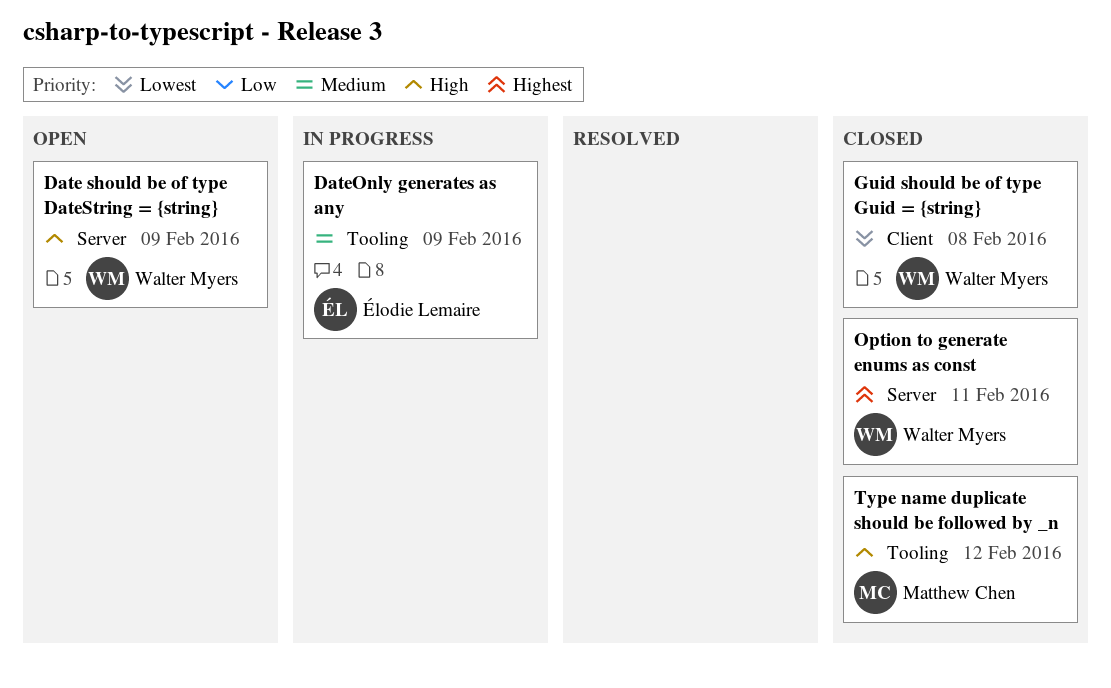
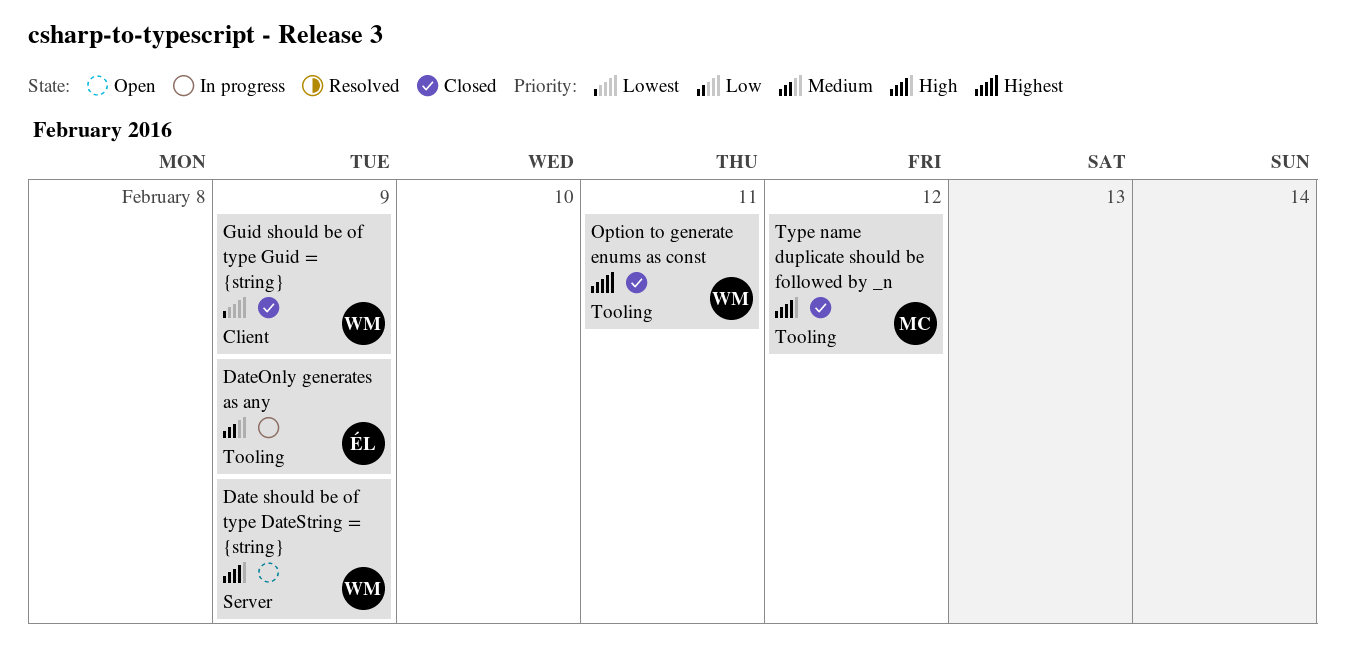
Guid should be of type Guid = {string}, due: Feb 8 -> Feb 9
Option to generate enums as const, label: Server -> Tooling

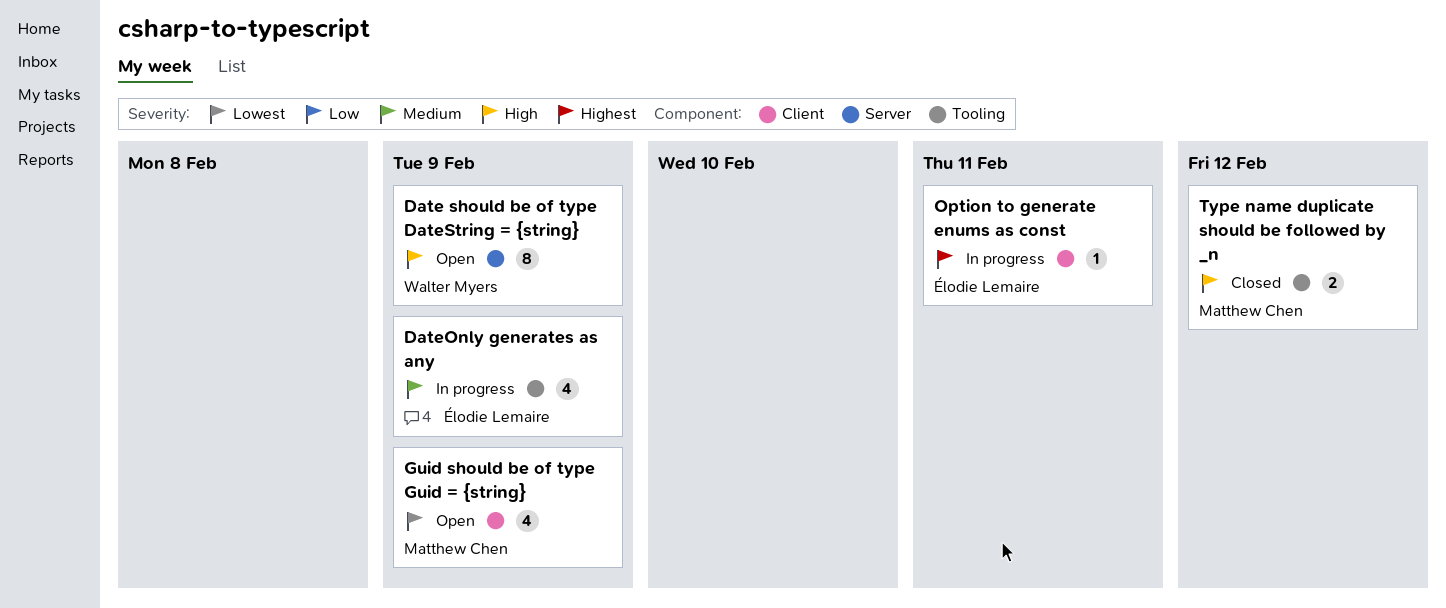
Guid should be of type Guid = {string}, status: Closed -> Open
Guid should be of type Guid = {string}, owner: Walter Myers -> Matthew Chen
Option to generate enums as const, status: Closed -> In progress
Option to generate enums as const, owner: Walter Myers -> Élodie Lemaire
Option to generate enums as const, label: Tooling -> Client

